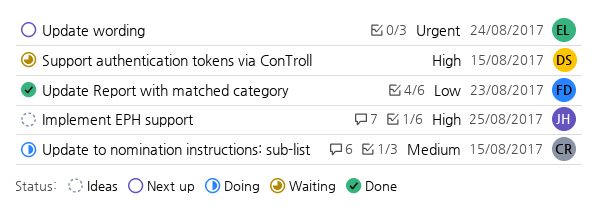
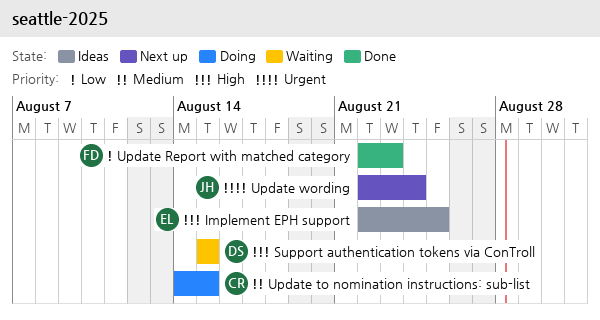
Implement EPH support, owner: JH -> EL
Update wording, owner: EL -> JH

